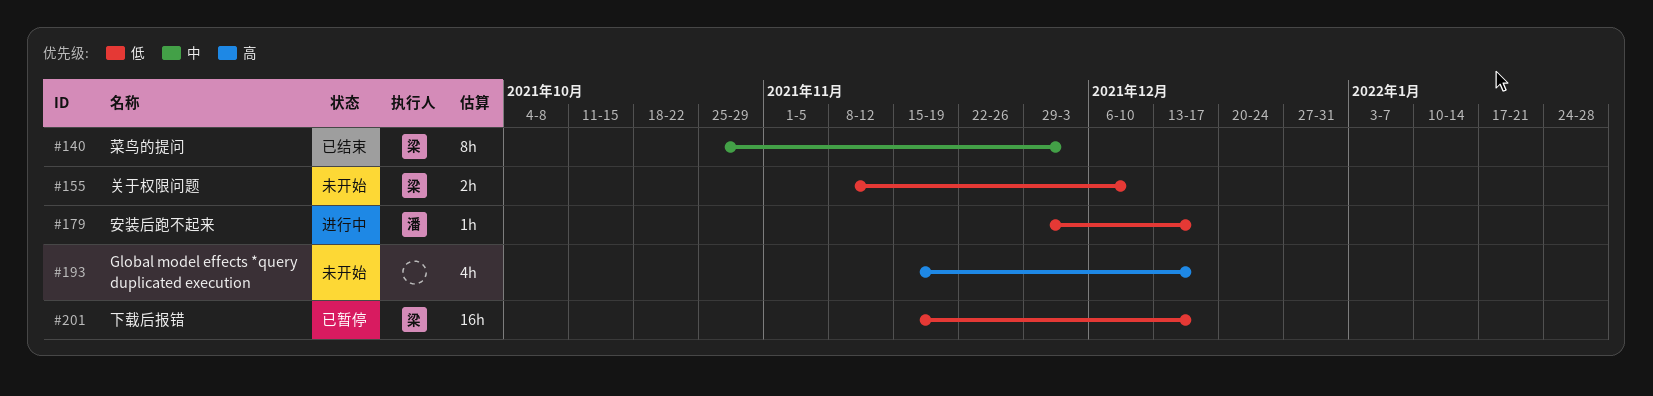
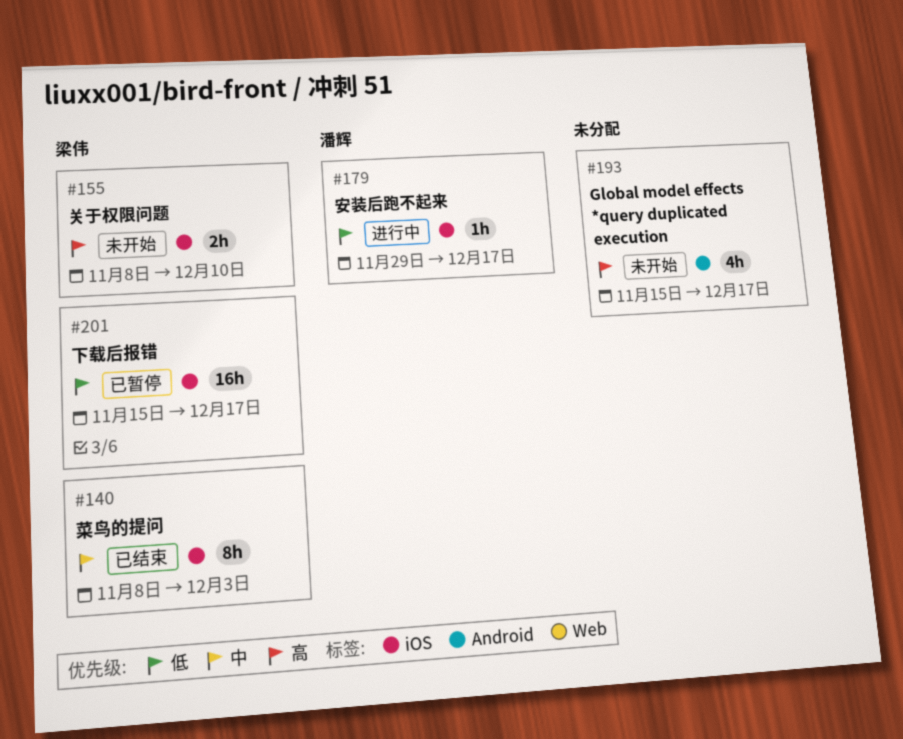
#140, start: Oct 25 -> Nov 8
#155, priority: 低 -> 高

